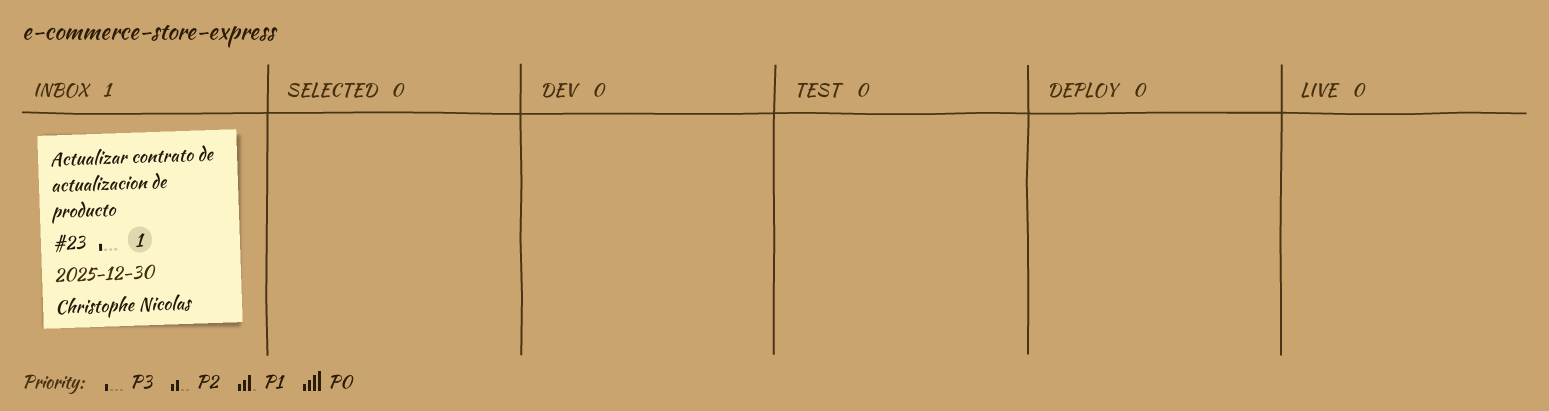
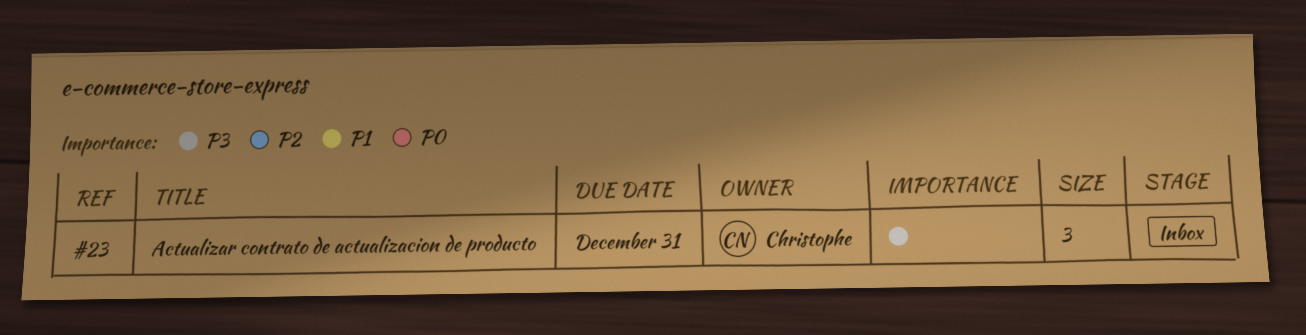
#23, estimate: 1 -> 3
#23, due: Dec 30 -> Dec 31

